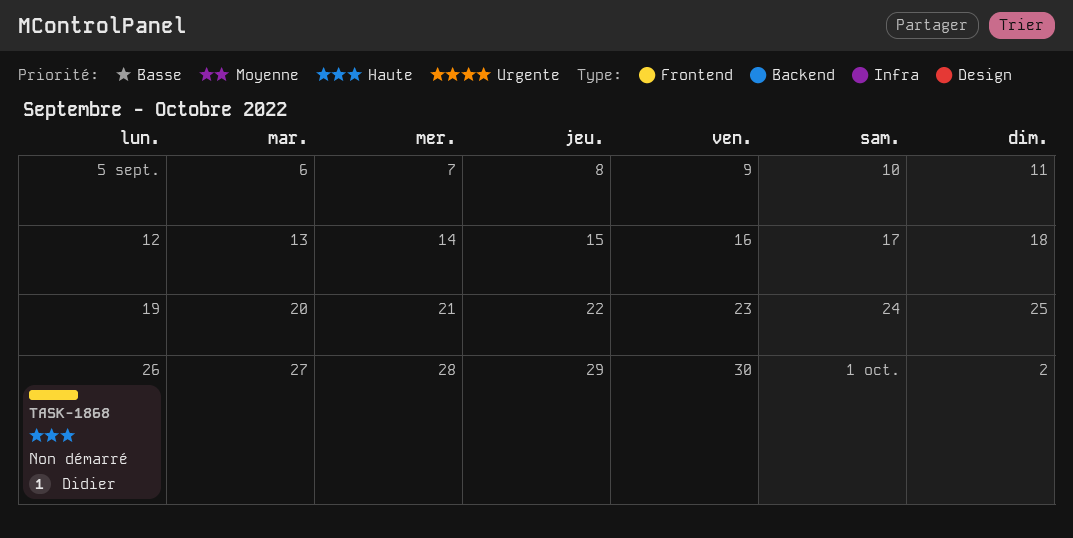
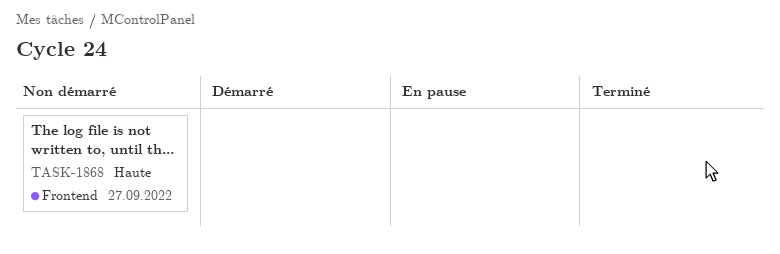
TASK-1868, due: Sep 26 -> Sep 27

